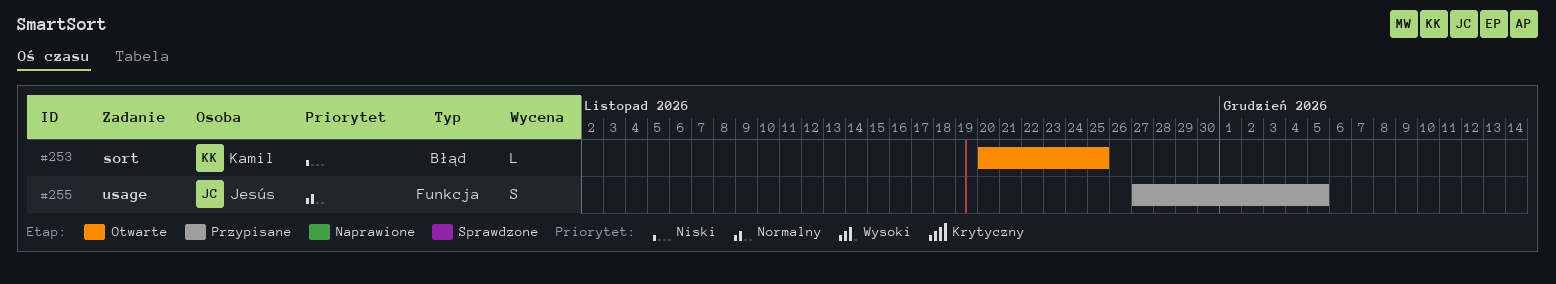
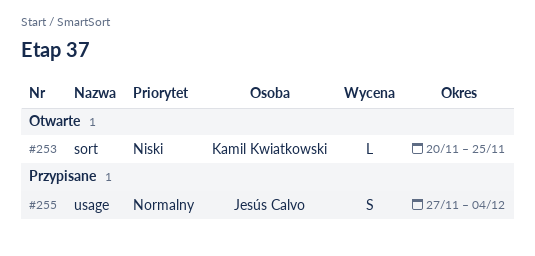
#255, due: Dec 5 -> Dec 4

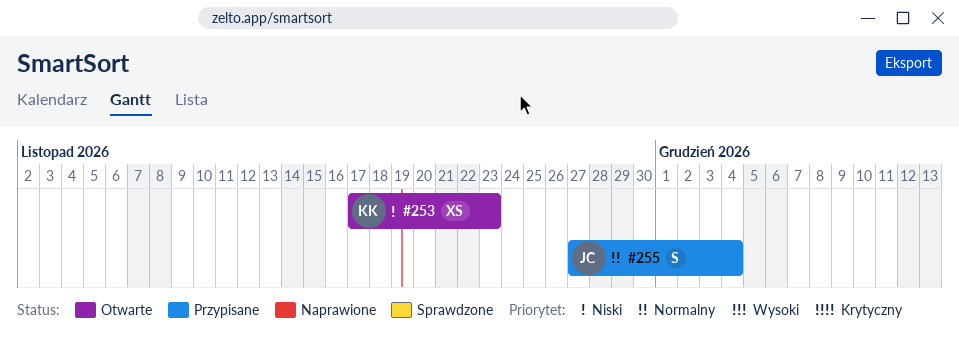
#253, estimate: L -> XS
#253, start: Nov 20 -> Nov 17
#253, due: Nov 25 -> Nov 23

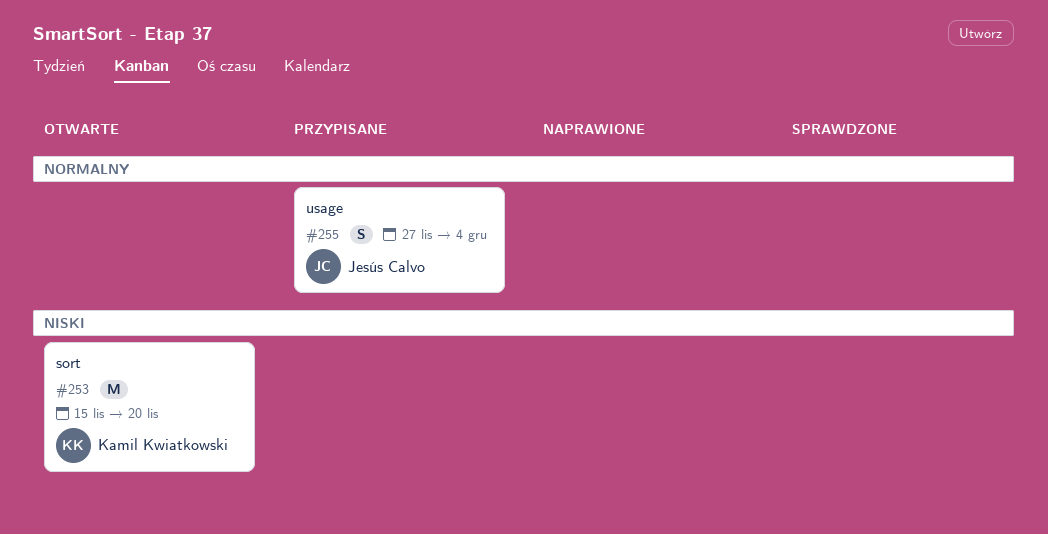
#253, estimate: XS -> M
#253, start: Nov 17 -> Nov 15
#253, due: Nov 23 -> Nov 20

